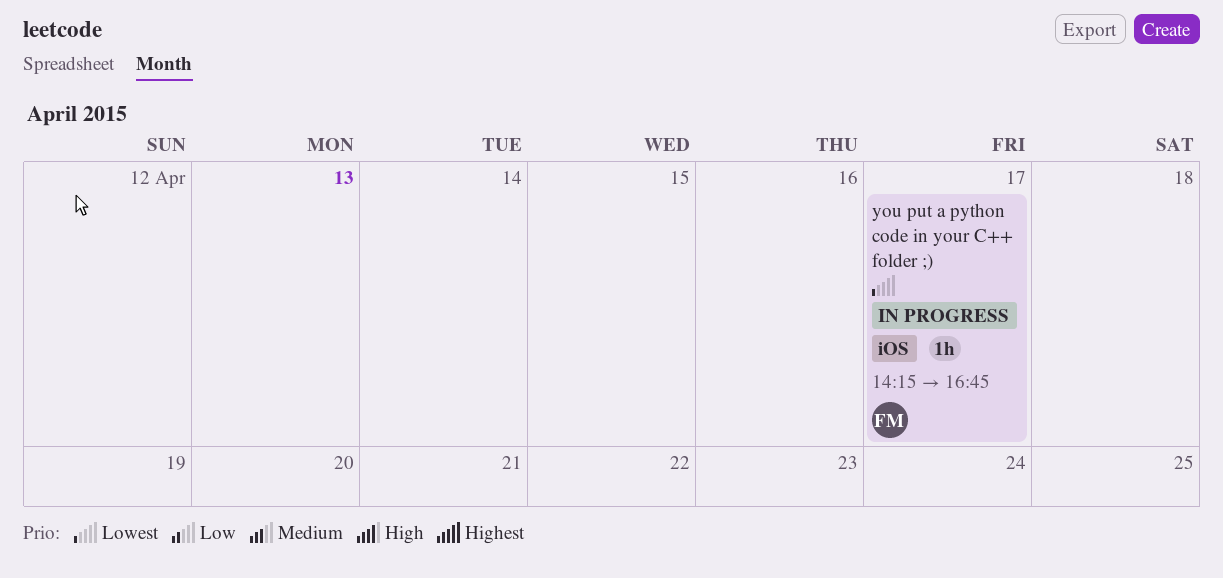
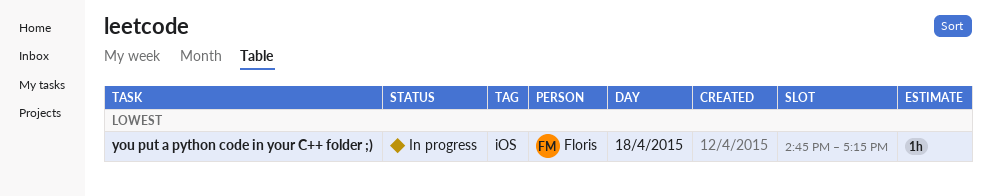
you put a python code in your C++ folder ;), day: Apr 17 -> Apr 18
you put a python code in your C++ folder ;), begins: 14:15 -> 14:45
you put a python code in your C++ folder ;), ends: 16:45 -> 17:15

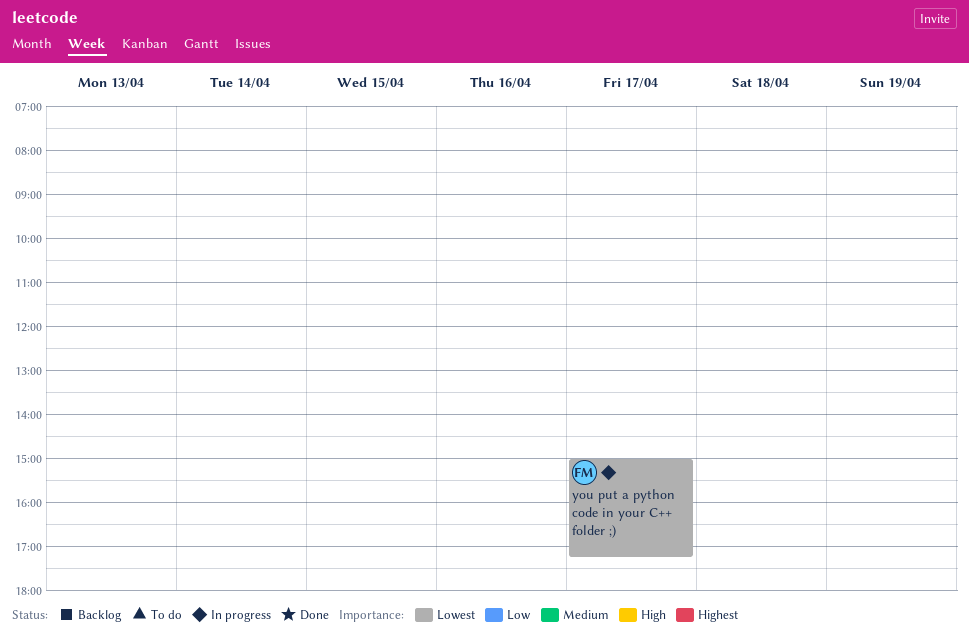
you put a python code in your C++ folder ;), day: Apr 18 -> Apr 17
you put a python code in your C++ folder ;), begins: 14:45 -> 15:00

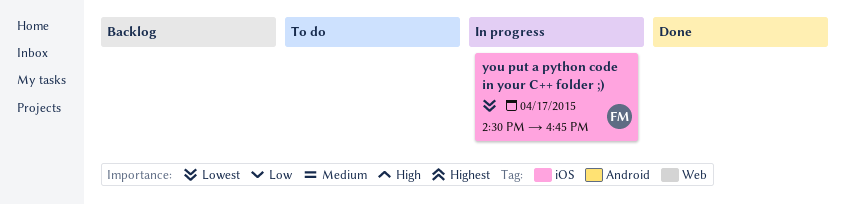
you put a python code in your C++ folder ;), begins: 15:00 -> 14:30
you put a python code in your C++ folder ;), ends: 17:15 -> 16:45

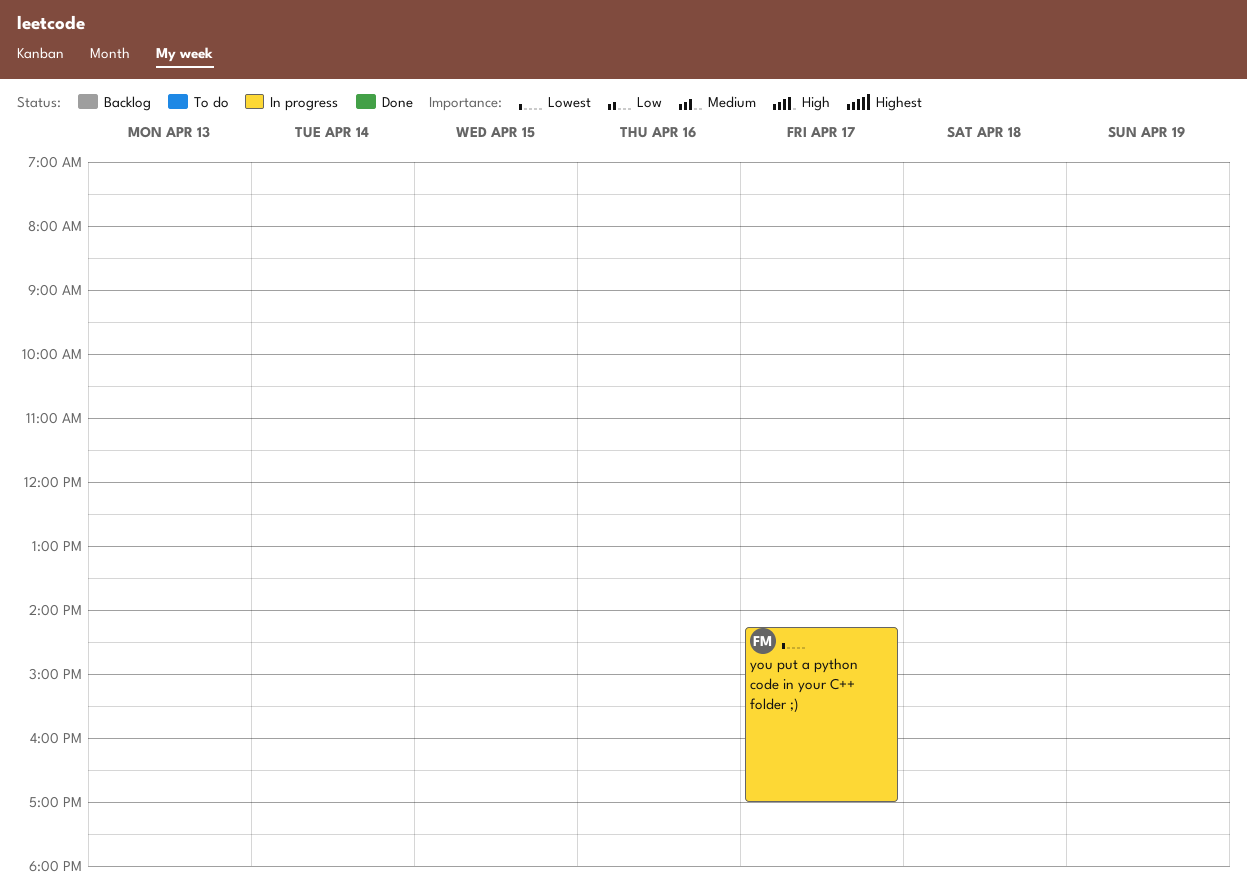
you put a python code in your C++ folder ;), begins: 14:30 -> 14:15
you put a python code in your C++ folder ;), ends: 16:45 -> 17:00

